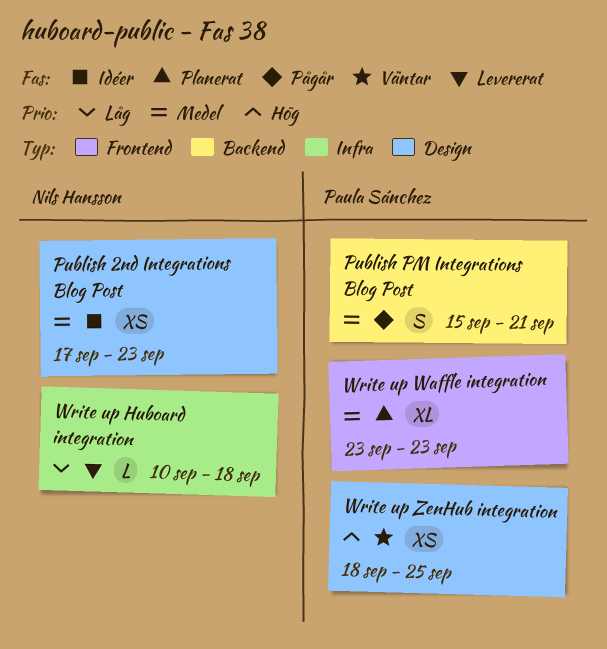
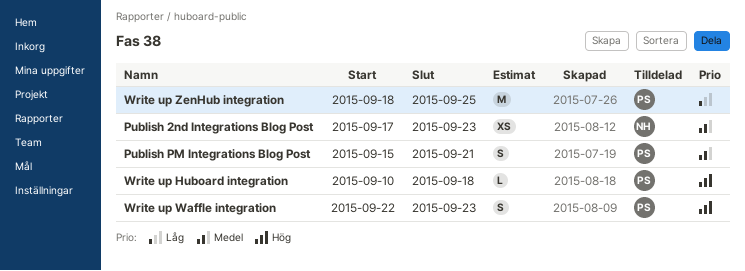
Write up Huboard integration, owner: Nils Hansson -> Paula Sánchez
Write up Huboard integration, priority: Låg -> Hög
Write up Waffle integration, priority: Medel -> Hög
Write up Waffle integration, estimate: XL -> S
Write up Waffle integration, start: Sep 23 -> Sep 22
Write up ZenHub integration, priority: Hög -> Låg
Write up ZenHub integration, estimate: XS -> M

